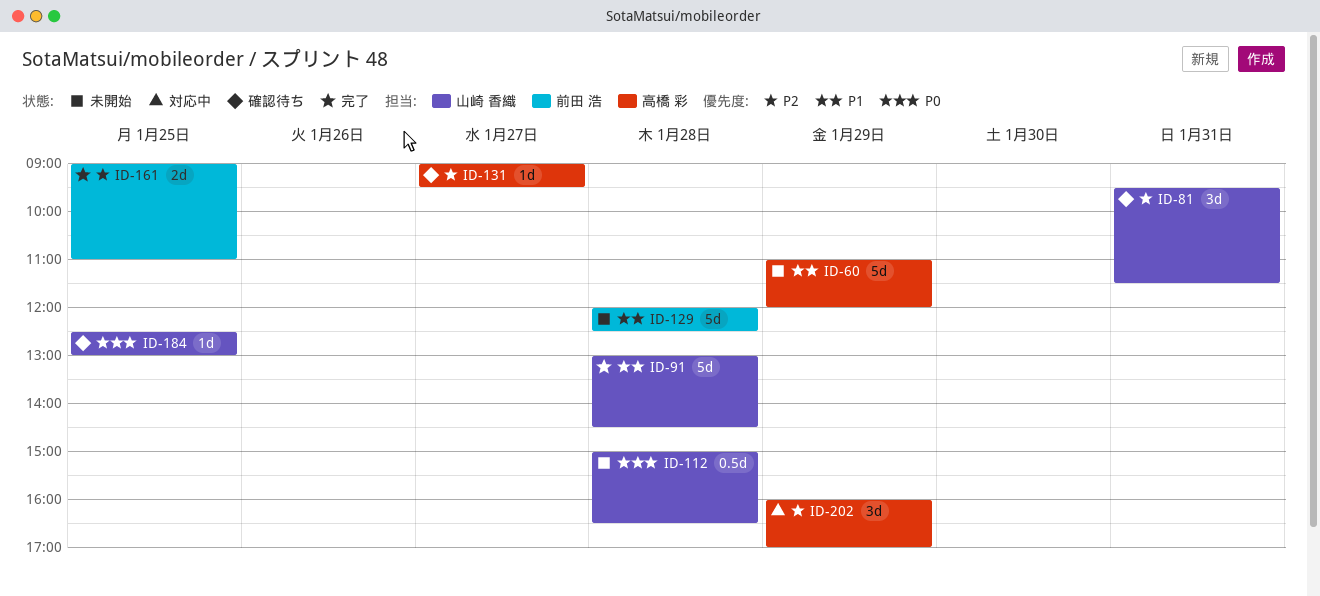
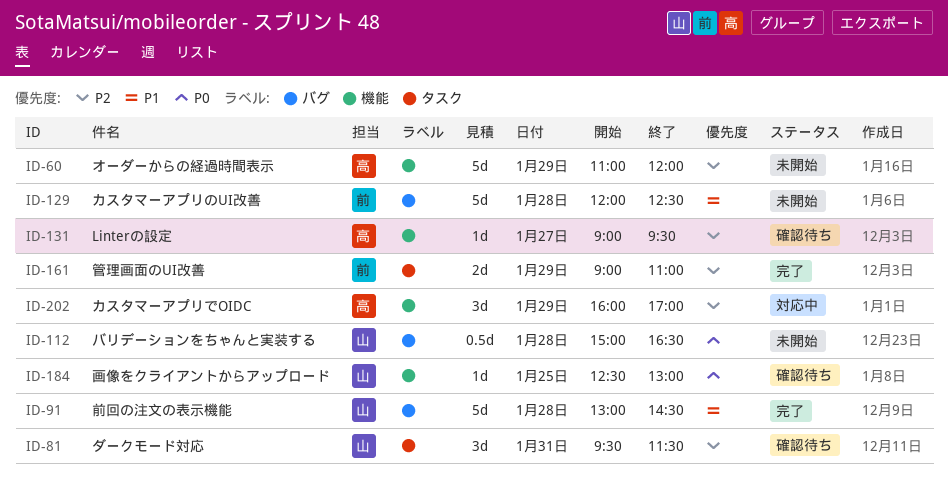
ID-60, priority: P1 -> P2
ID-161, day: Jan 25 -> Jan 29

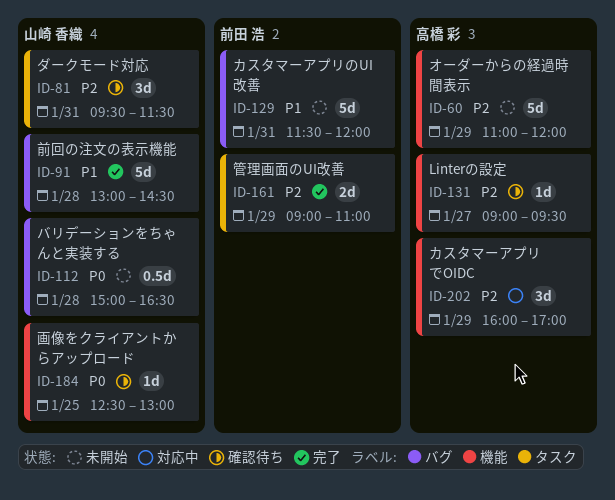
ID-129, day: Jan 28 -> Jan 31
ID-129, begins: 12:00 -> 11:30
ID-129, ends: 12:30 -> 12:00

